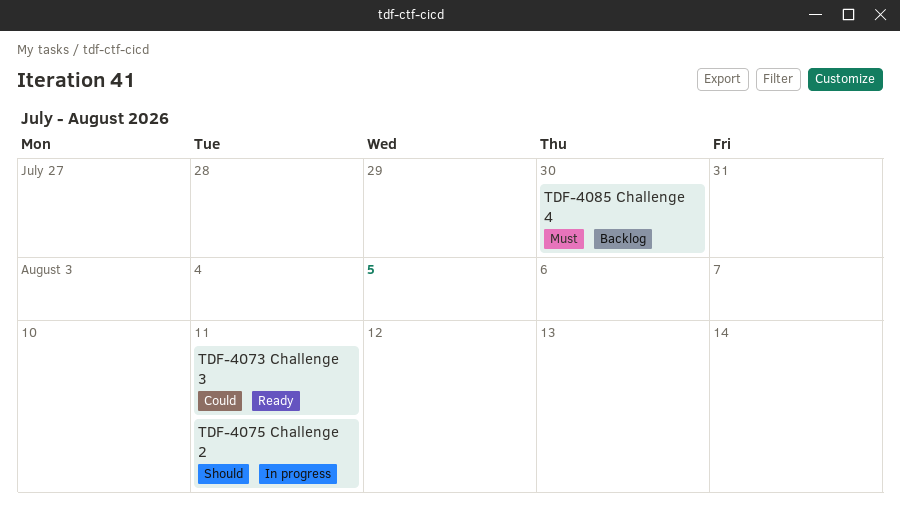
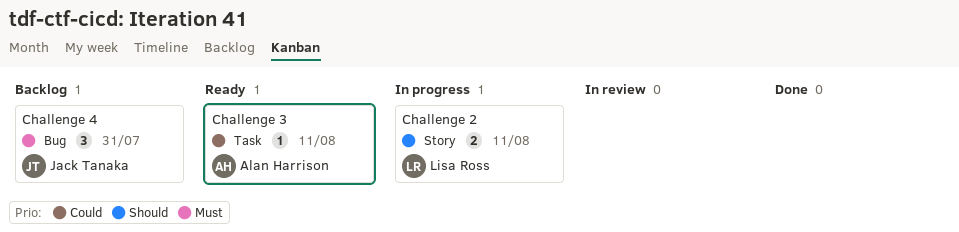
Challenge 4, due: Jul 30 -> Jul 31

